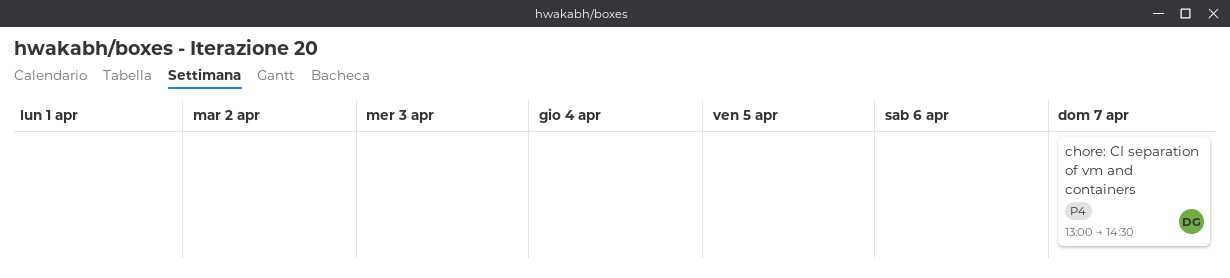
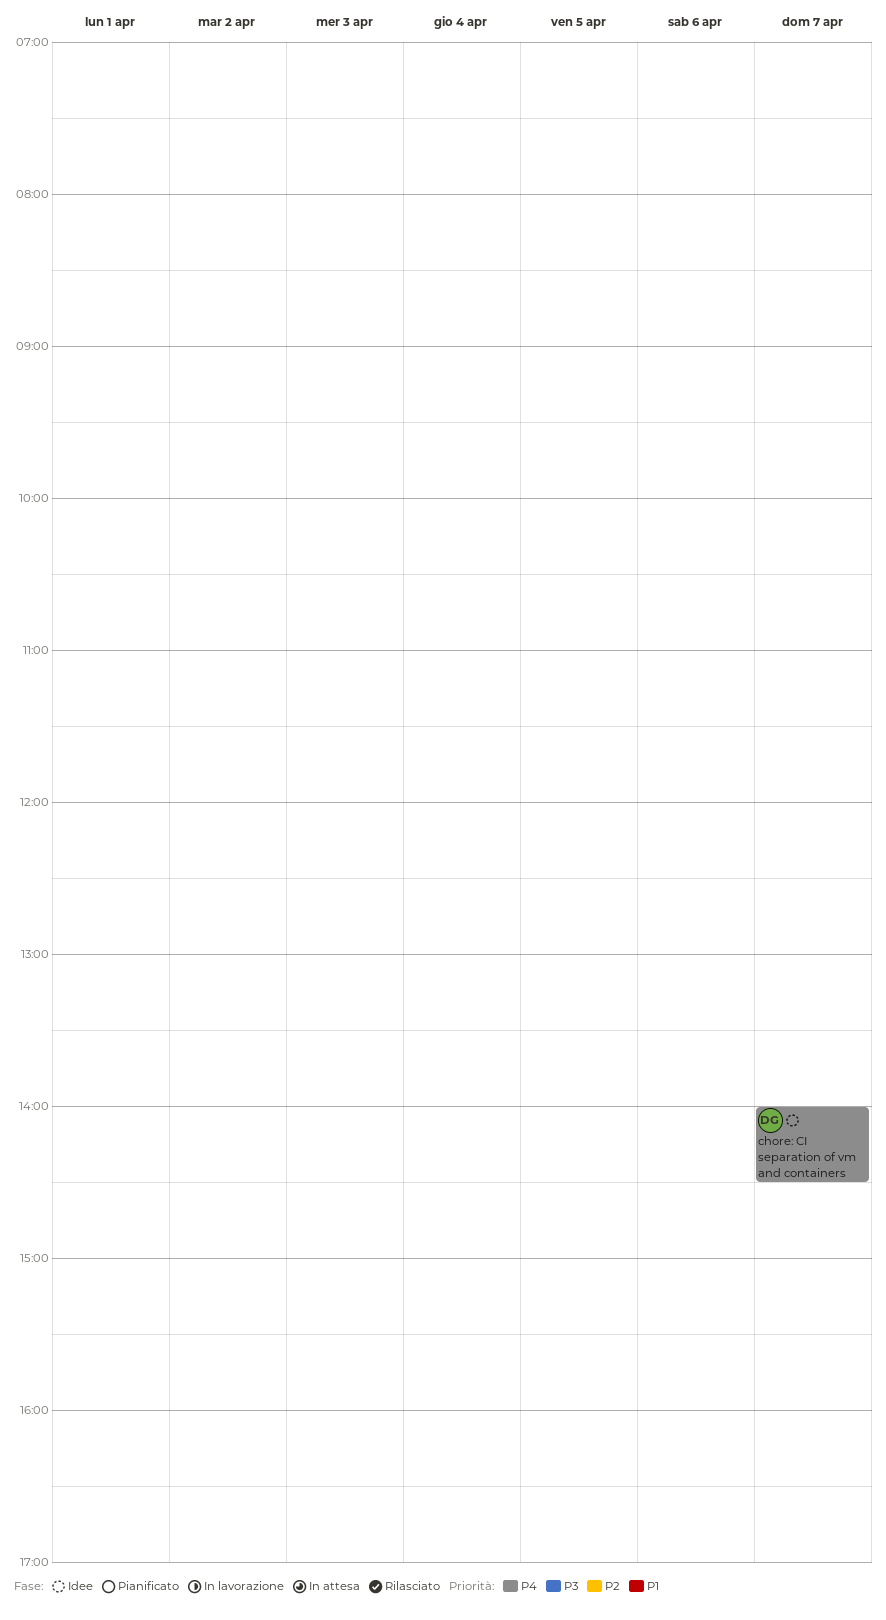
chore: CI separation of vm and containers, begins: 13:00 -> 14:00

